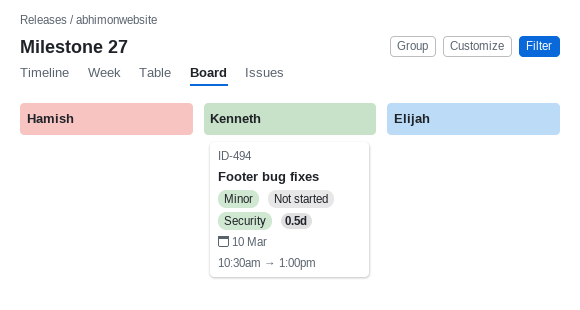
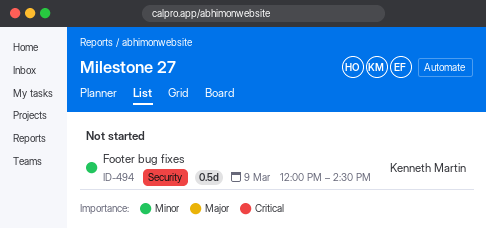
ID-494, day: Mar 10 -> Mar 9
ID-494, begins: 10:30 -> 12:00
ID-494, ends: 13:00 -> 14:30

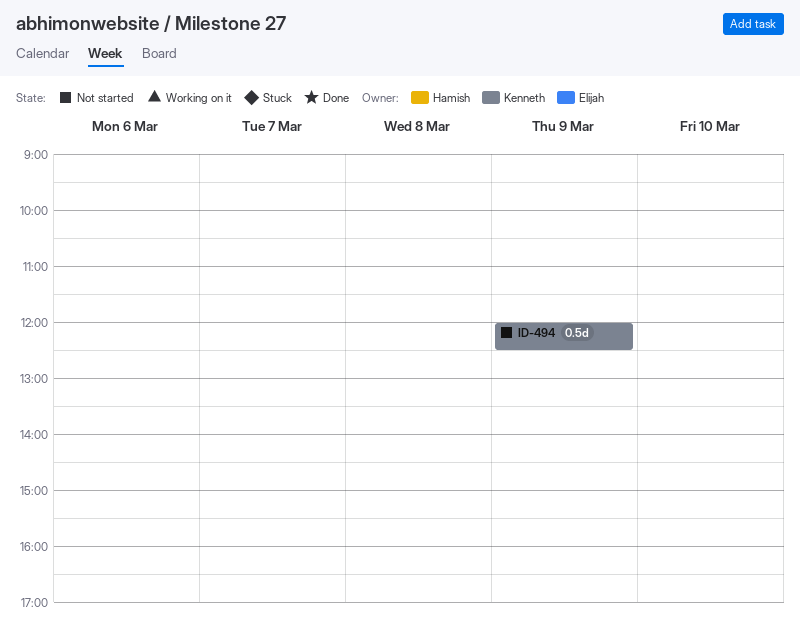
ID-494, ends: 14:30 -> 12:30

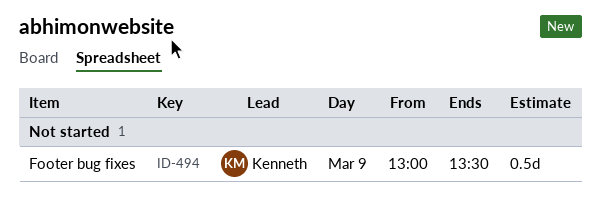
ID-494, begins: 12:00 -> 13:00
ID-494, ends: 12:30 -> 13:30

